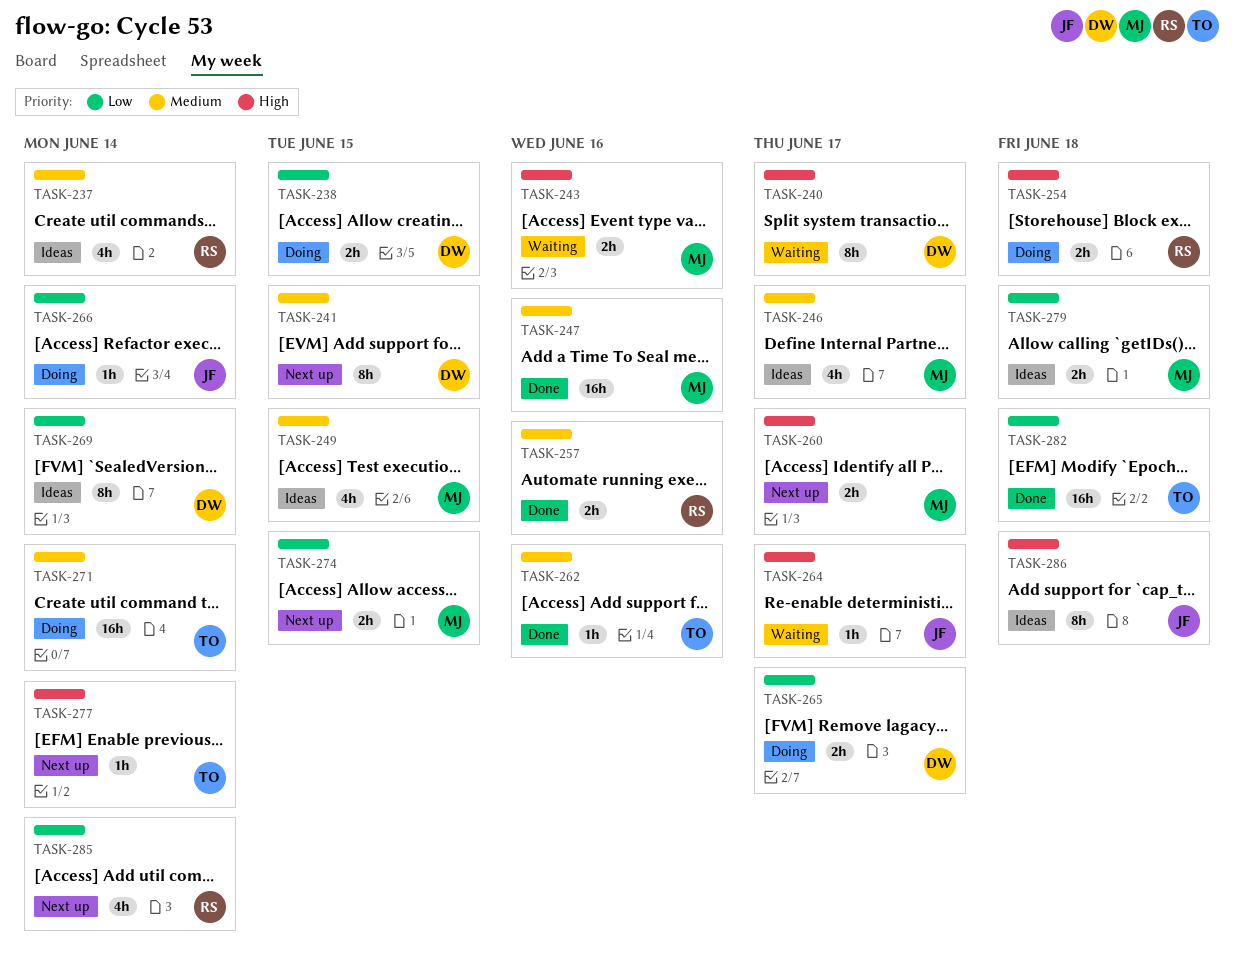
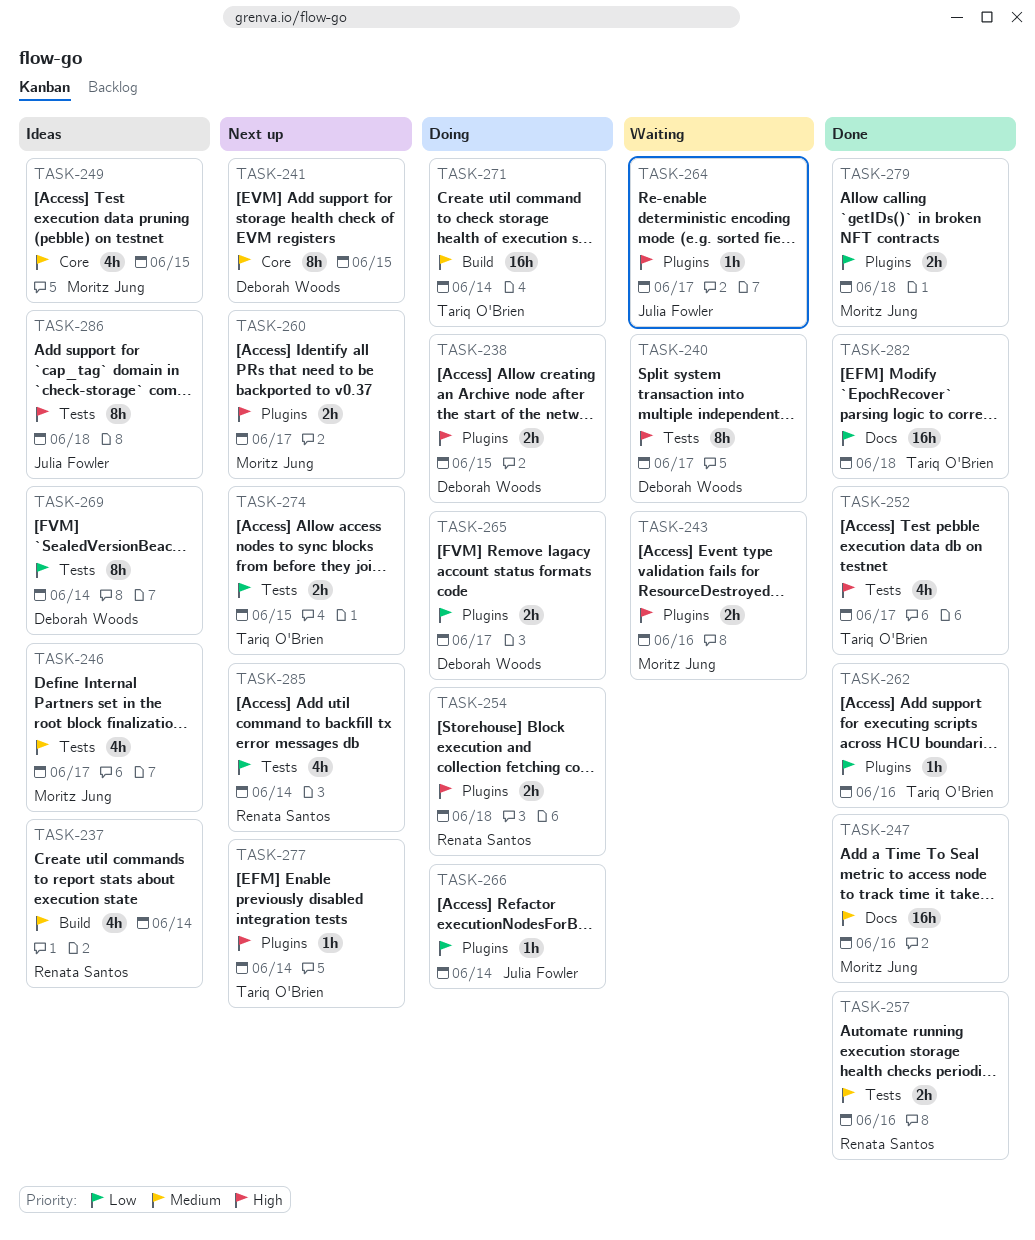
TASK-238, priority: Low -> High
TASK-252: none -> present
TASK-262, priority: Medium -> Low
TASK-274, owner: Moritz Jung -> Tariq O'Brien
TASK-279, status: Ideas -> Done

